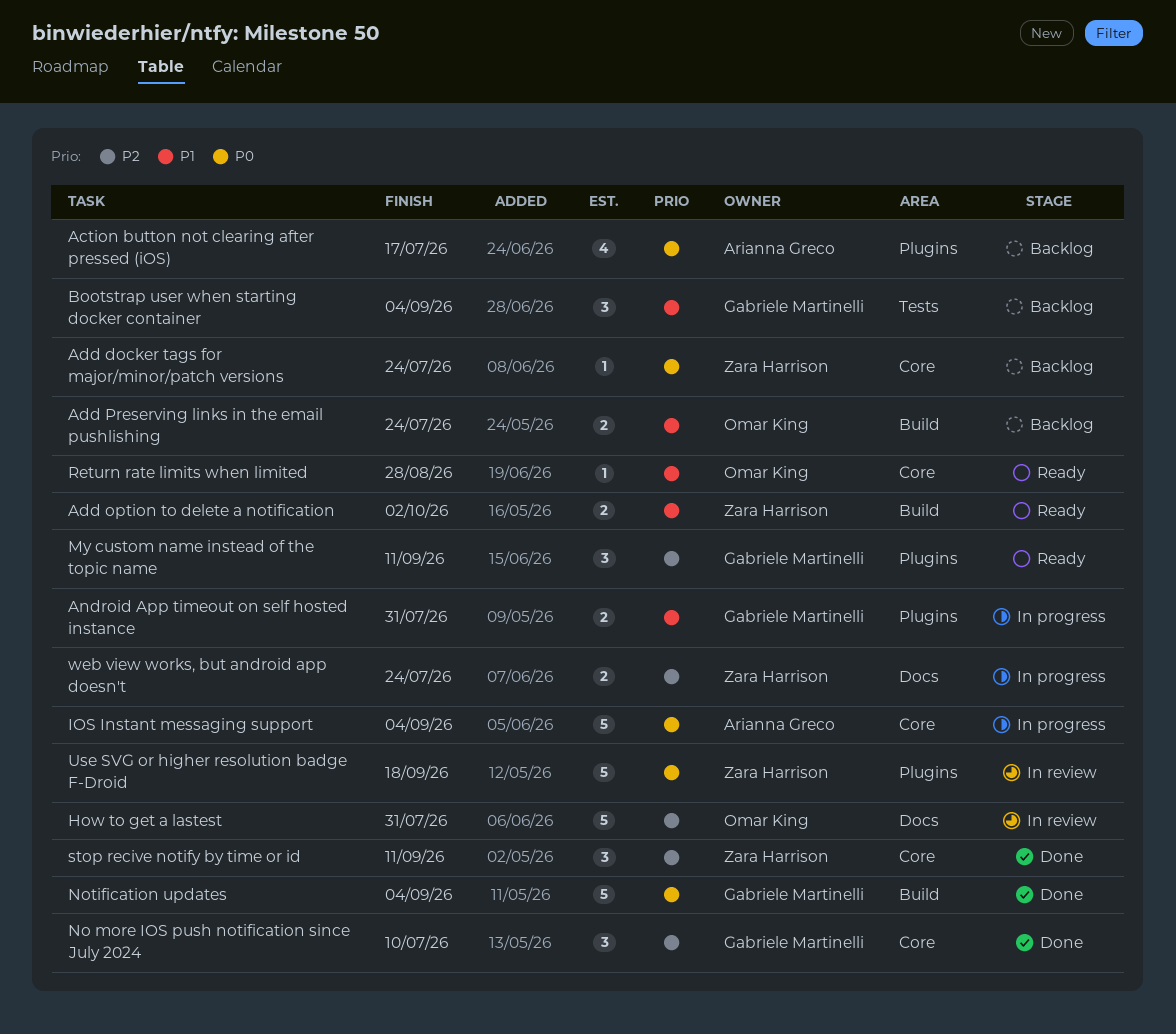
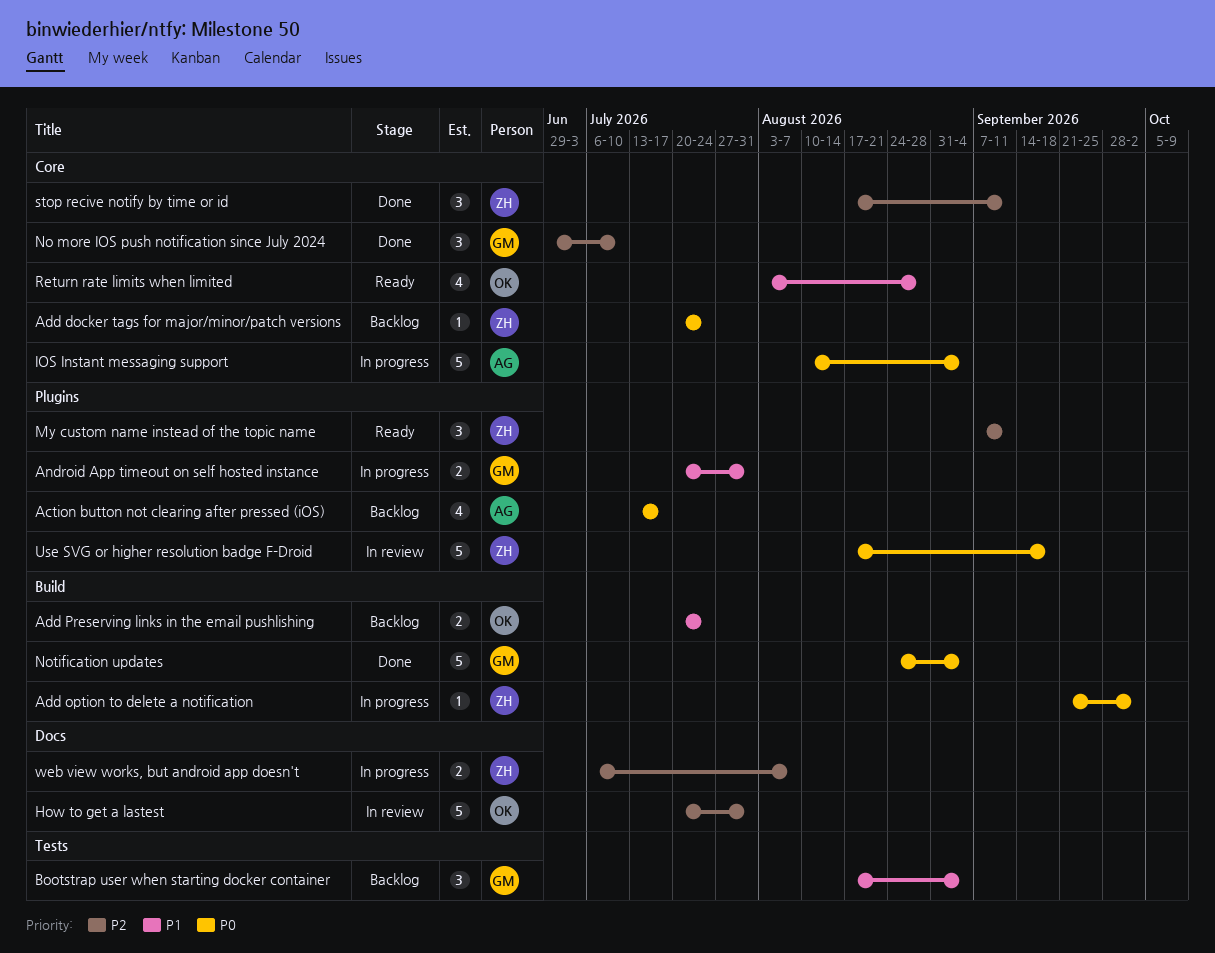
Add option to delete a notification, status: Ready -> In progress
Add option to delete a notification, priority: P1 -> P0
Add option to delete a notification, estimate: 2 -> 1
My custom name instead of the topic name, owner: Gabriele Martinelli -> Zara Harrison
Return rate limits when limited, estimate: 1 -> 4
web view works, but android app doesn't, due: Jul 24 -> Aug 7

